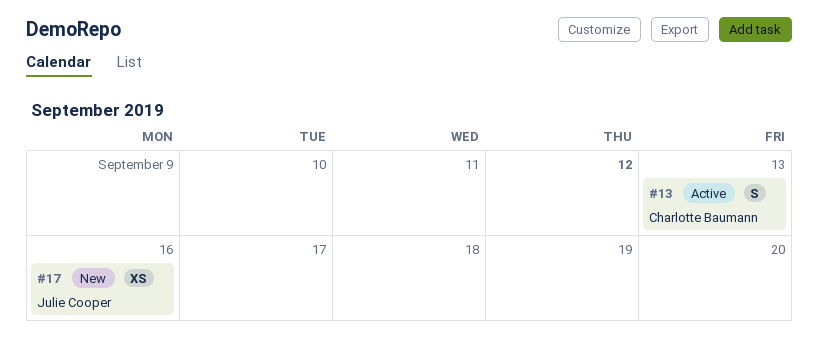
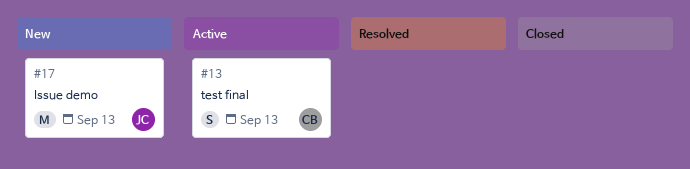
#17, estimate: XS -> M
#17, due: Sep 16 -> Sep 13

